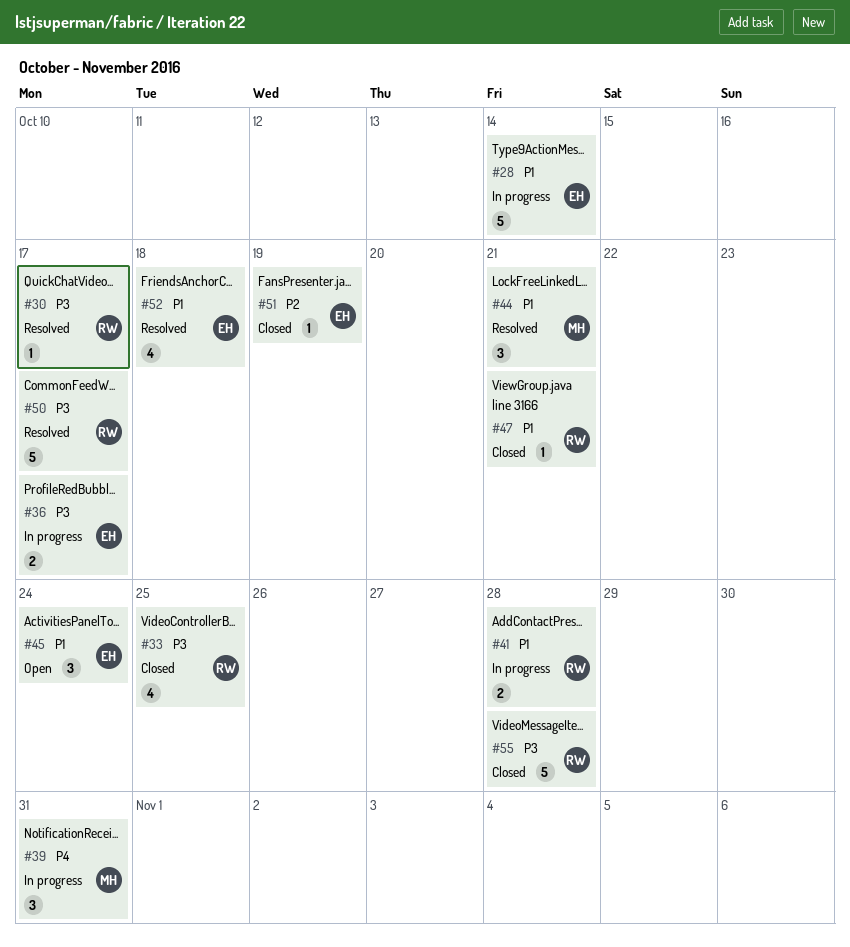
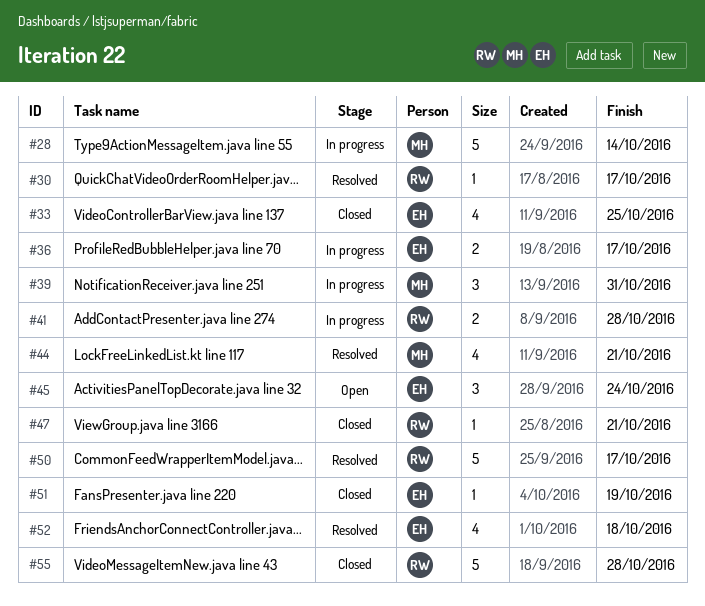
#28, owner: EH -> MH
#33, owner: RW -> EH
#44, estimate: 3 -> 4

